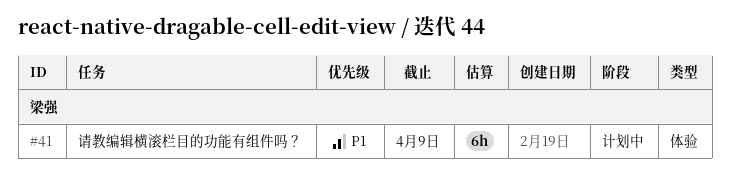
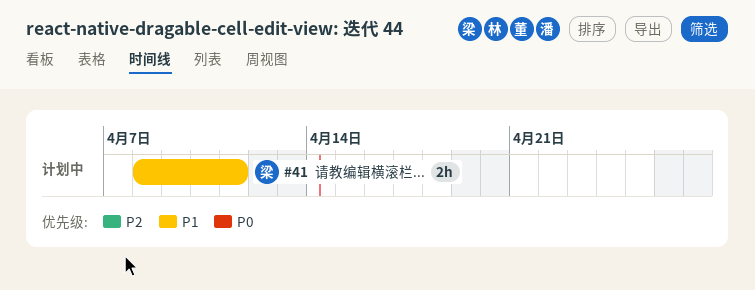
#41, estimate: 6h -> 2h
#41, due: Apr 9 -> Apr 11

